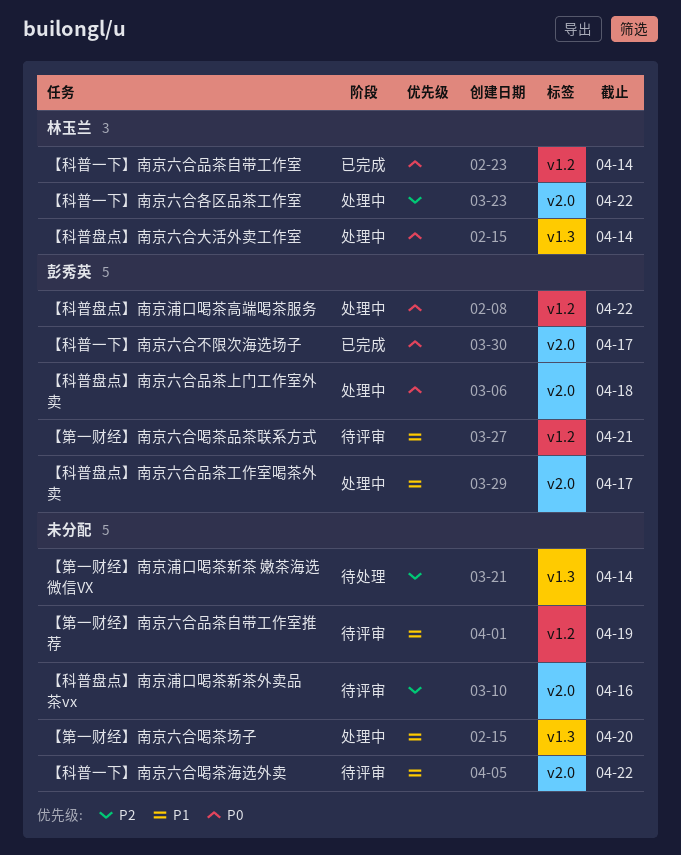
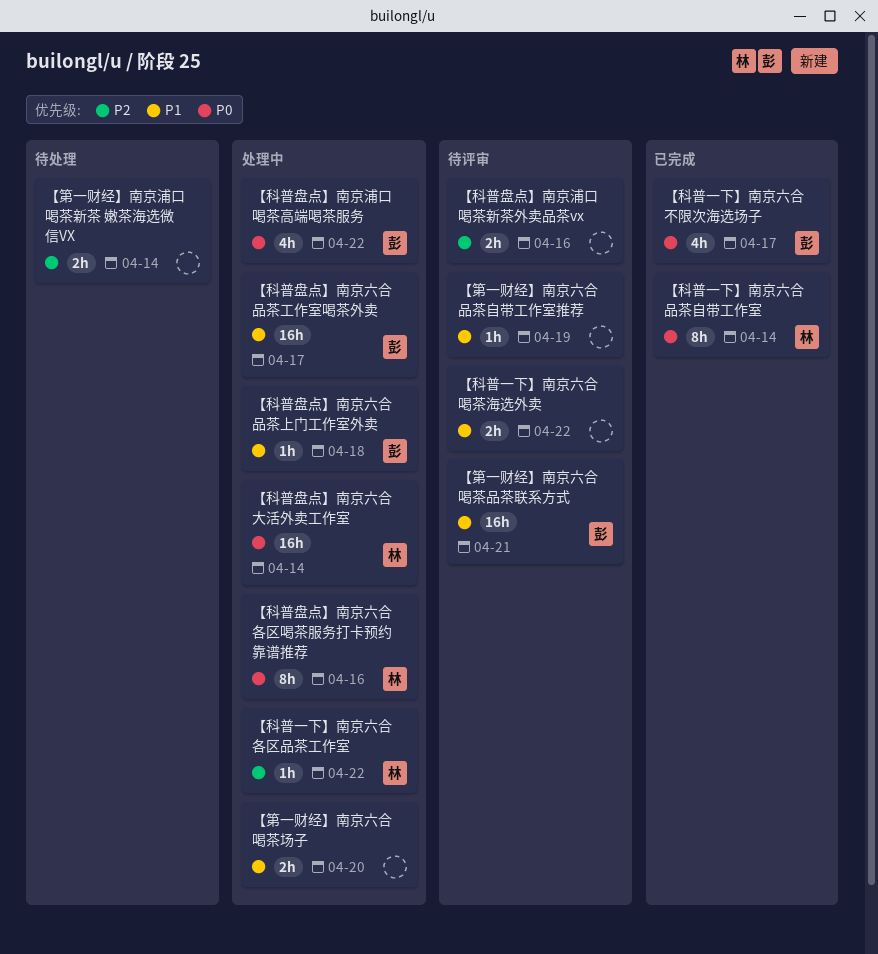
【科普盘点】南京六合各区喝茶服务打卡预约靠谱推荐: none -> present
【科普盘点】南京六合品茶上门工作室外卖, priority: P0 -> P1

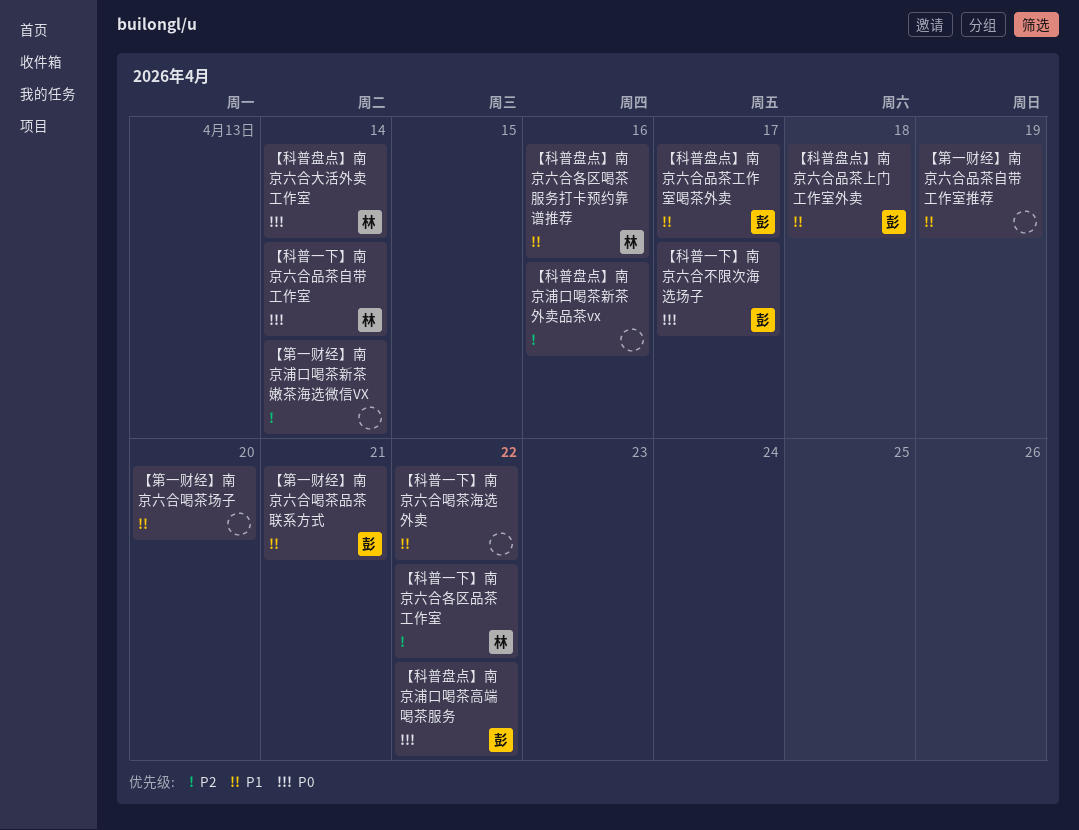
【科普盘点】南京六合各区喝茶服务打卡预约靠谱推荐, priority: P0 -> P1

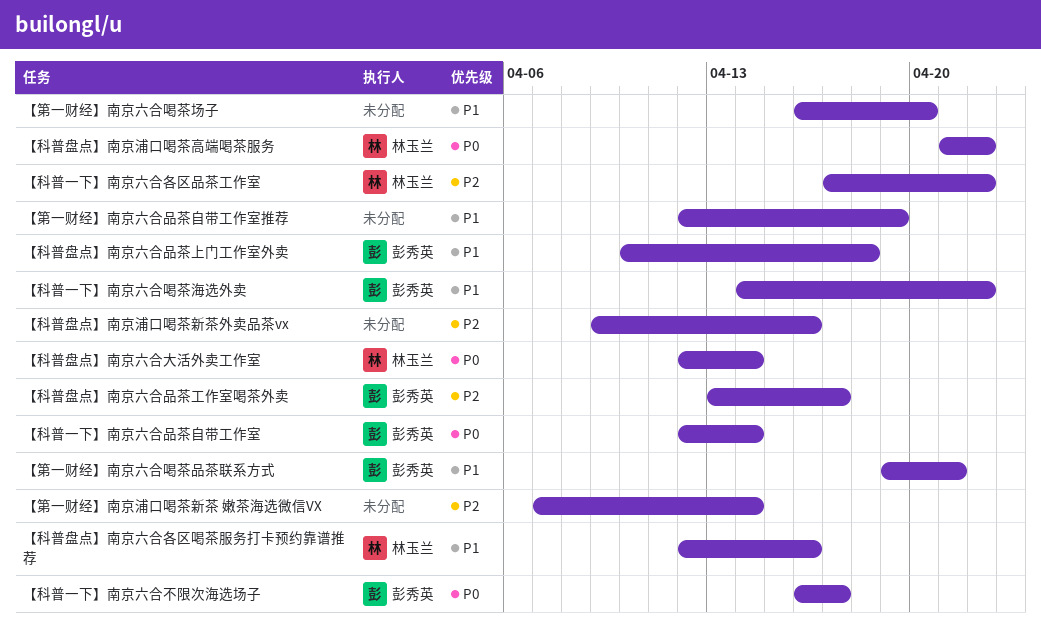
【科普一下】南京六合品茶自带工作室, owner: 林玉兰 -> 彭秀英
【科普一下】南京六合喝茶海选外卖, owner: none -> 彭秀英
【科普盘点】南京六合品茶工作室喝茶外卖, priority: P1 -> P2
【科普盘点】南京浦口喝茶高端喝茶服务, owner: 彭秀英 -> 林玉兰

